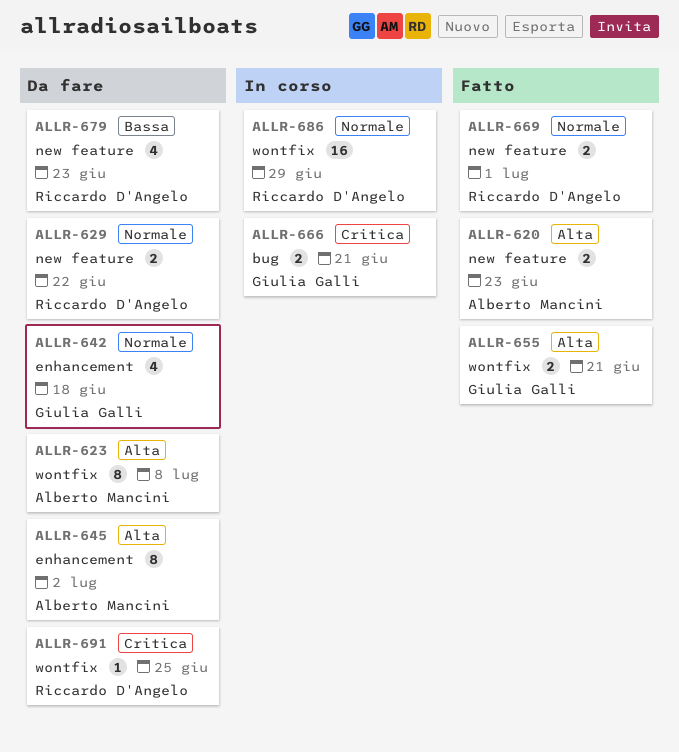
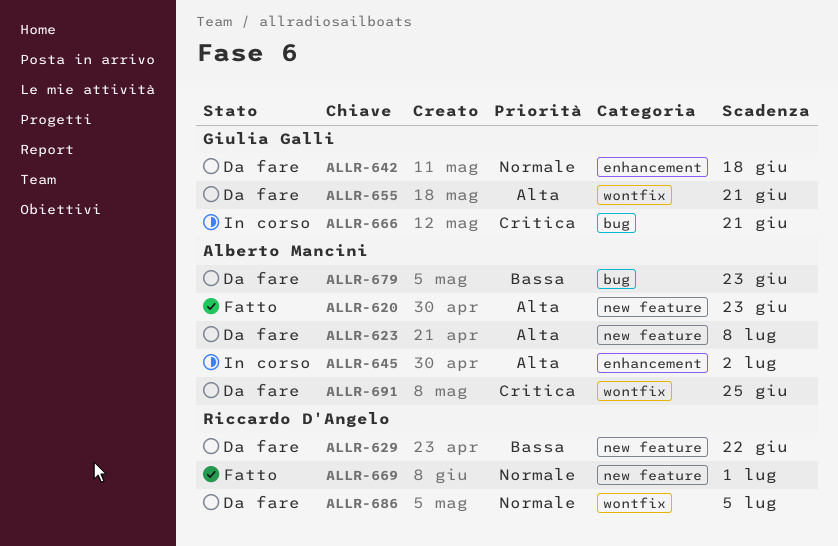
ALLR-623, label: wontfix -> new feature
ALLR-629, priority: Normale -> Bassa
ALLR-645, status: Da fare -> In corso
ALLR-655, status: Fatto -> Da fare
ALLR-679, owner: Riccardo D'Angelo -> Alberto Mancini
ALLR-679, label: new feature -> bug
ALLR-686, status: In corso -> Da fare
ALLR-686, due: Jun 29 -> Jul 5
ALLR-691, owner: Riccardo D'Angelo -> Alberto Mancini

